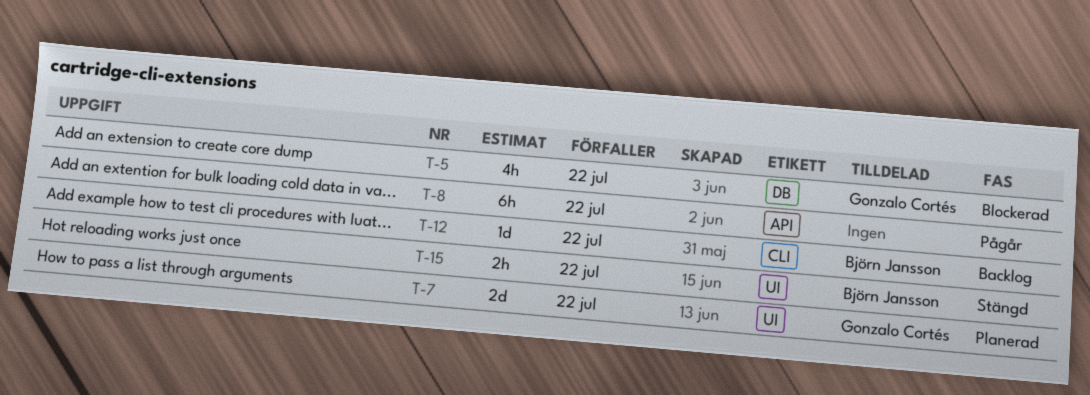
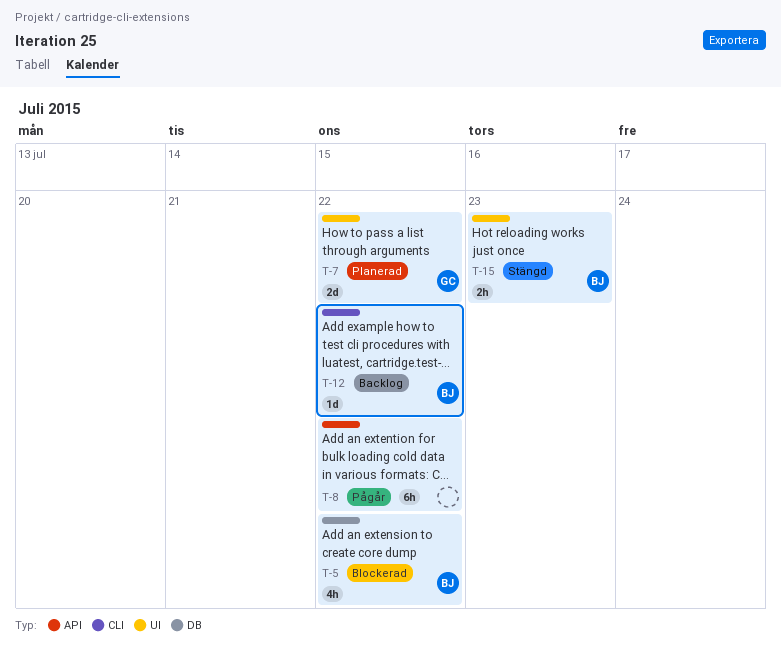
T-5, owner: Gonzalo Cortés -> Björn Jansson
T-15, due: Jul 22 -> Jul 23

